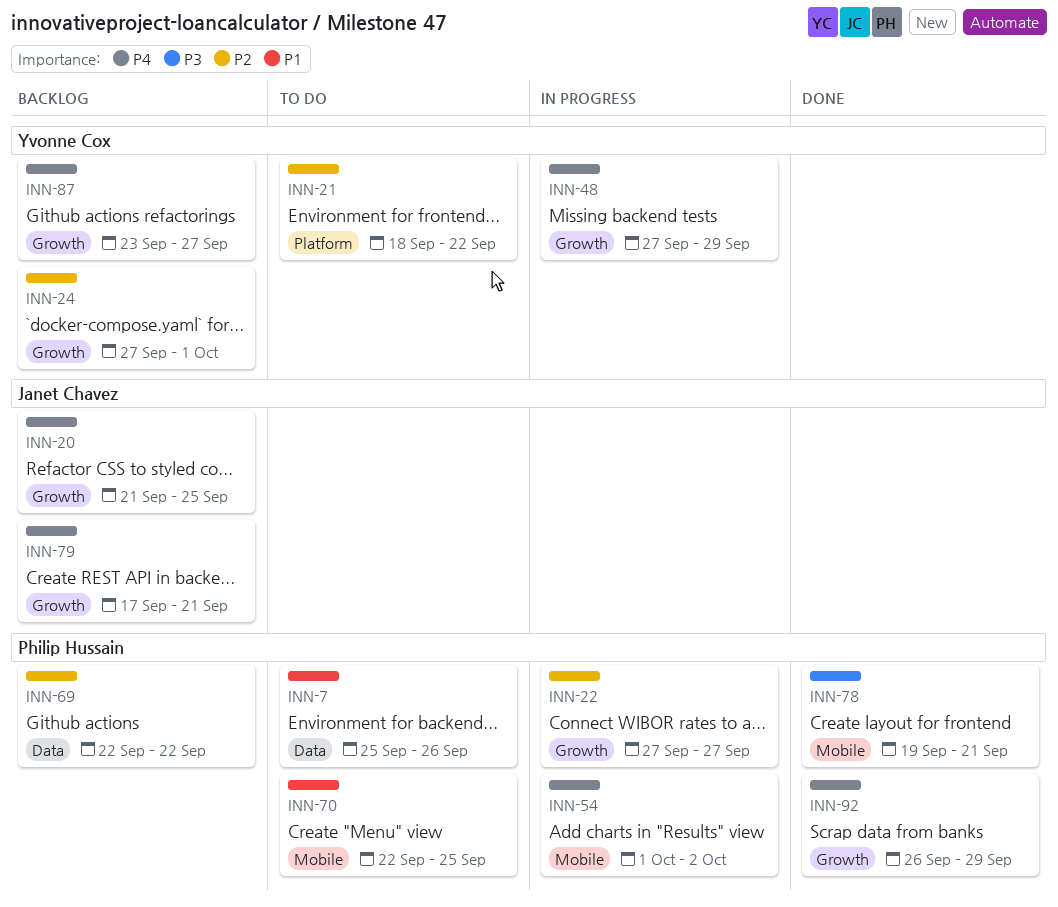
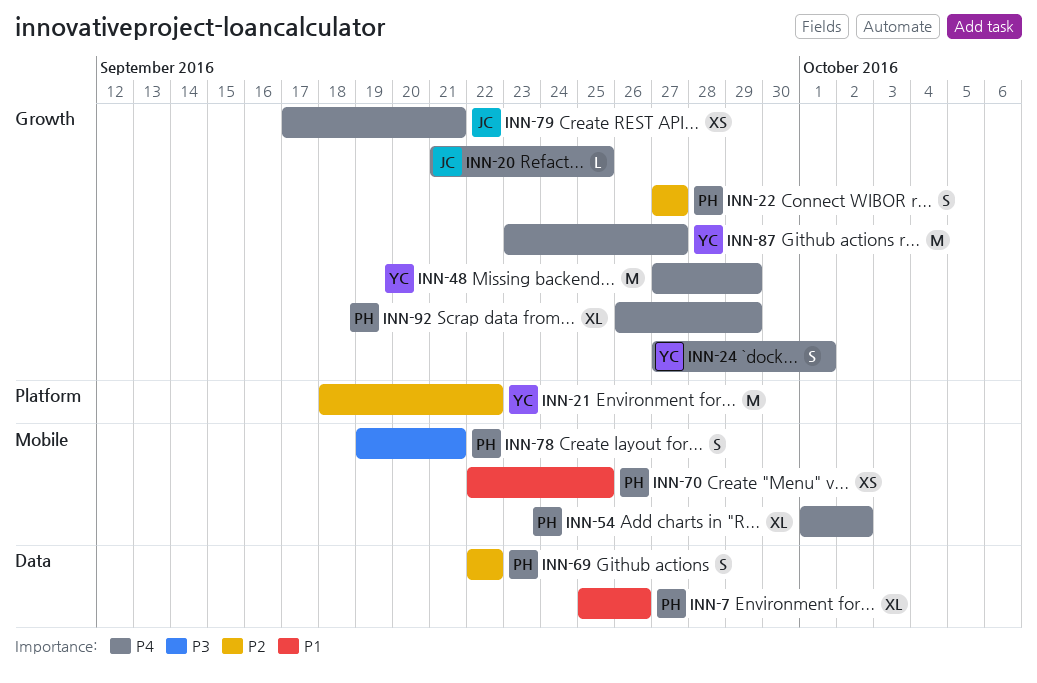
INN-24, priority: P2 -> P4

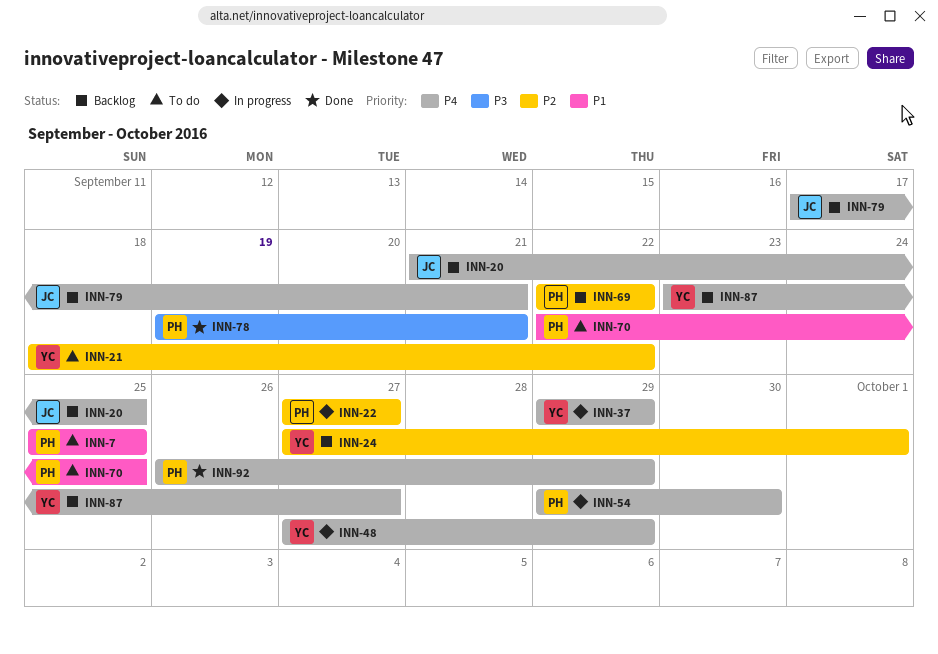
INN-7, due: Sep 26 -> Sep 25
INN-24, priority: P4 -> P2
INN-37: none -> present
INN-54, start: Oct 1 -> Sep 29
INN-54, due: Oct 2 -> Sep 30

